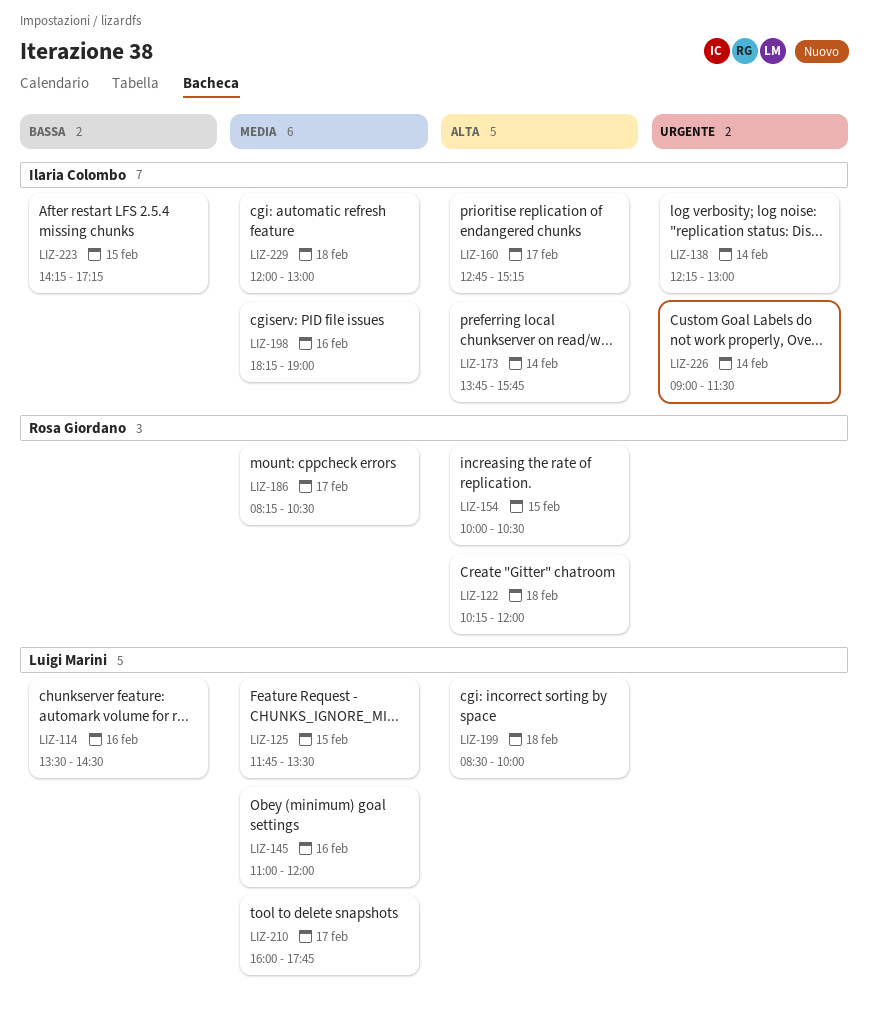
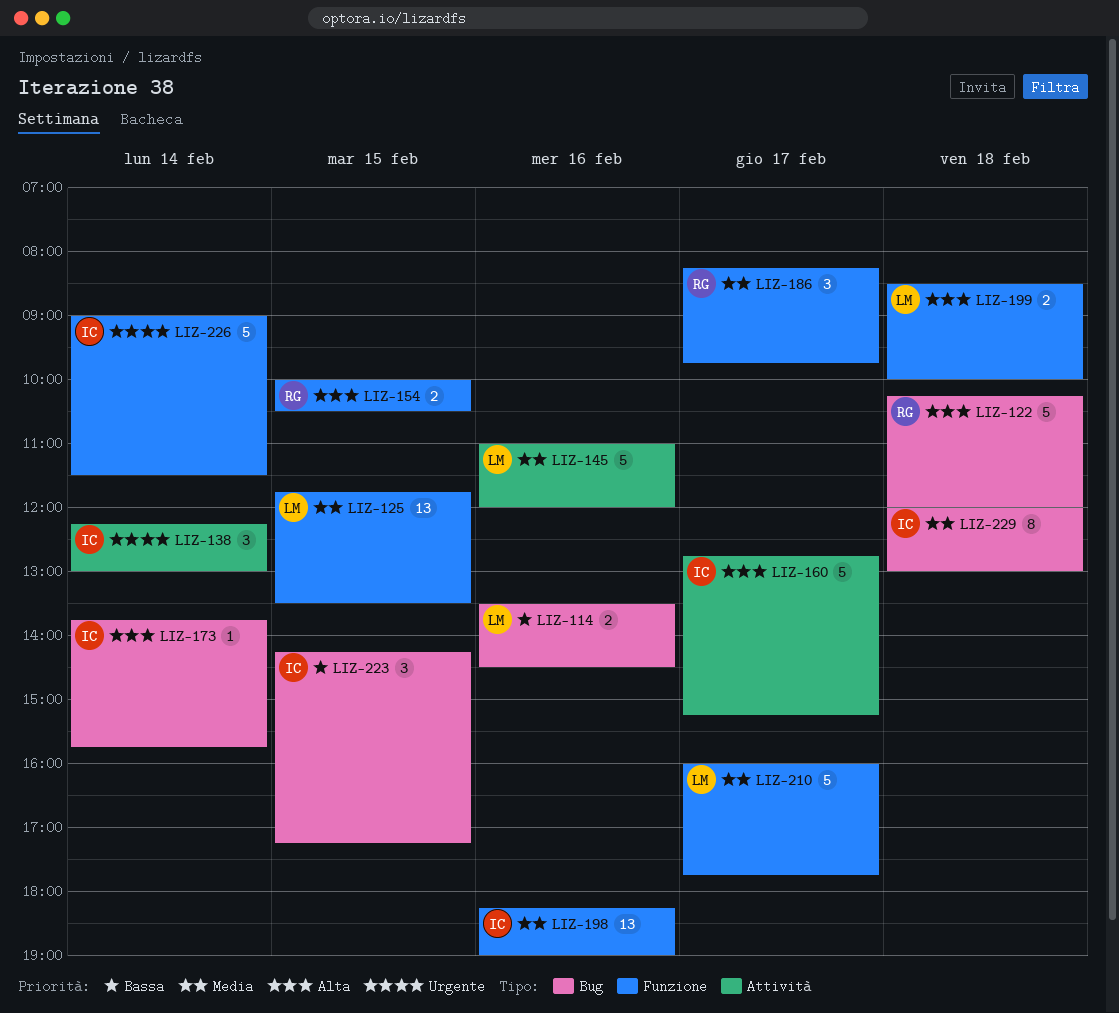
LIZ-186, ends: 10:30 -> 09:45

